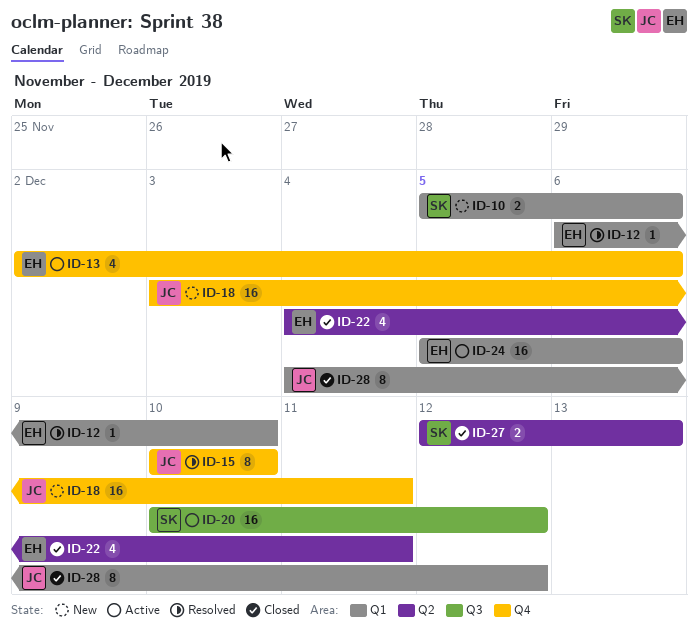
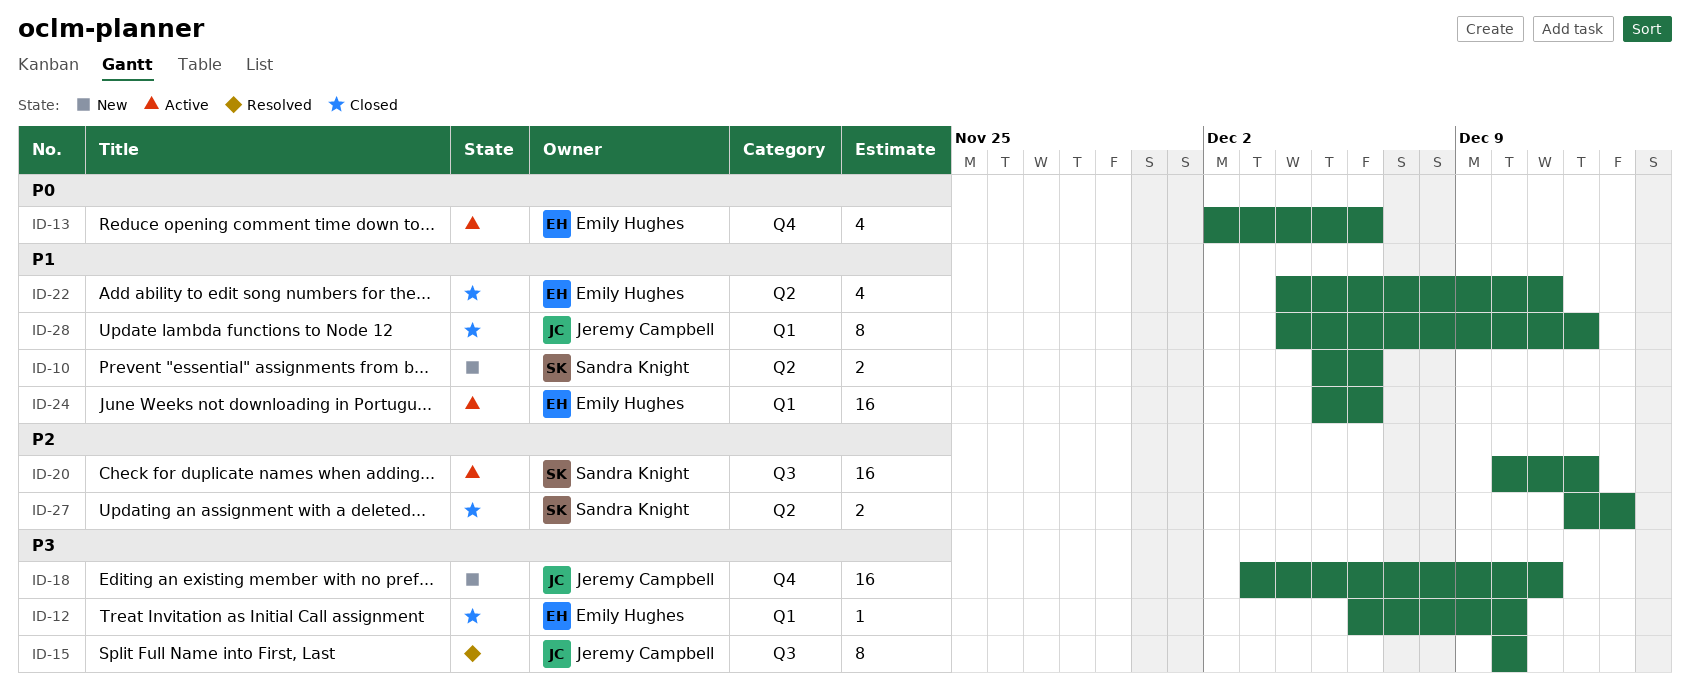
ID-10, label: Q1 -> Q2
ID-12, status: Resolved -> Closed
ID-15, label: Q4 -> Q3

